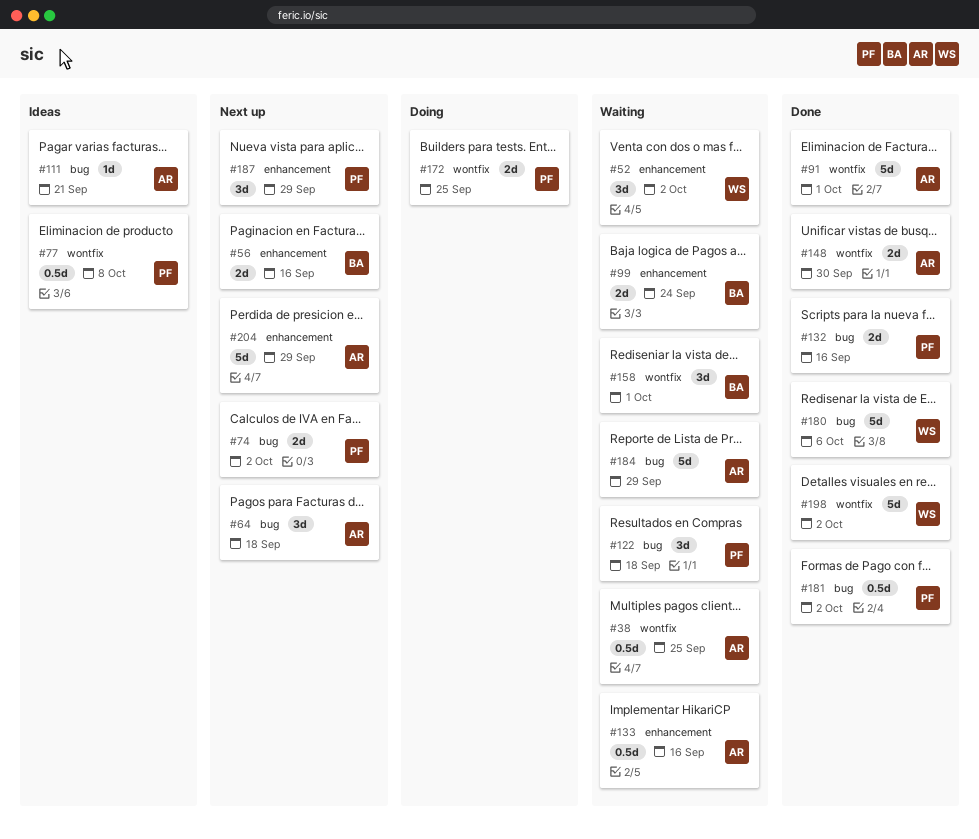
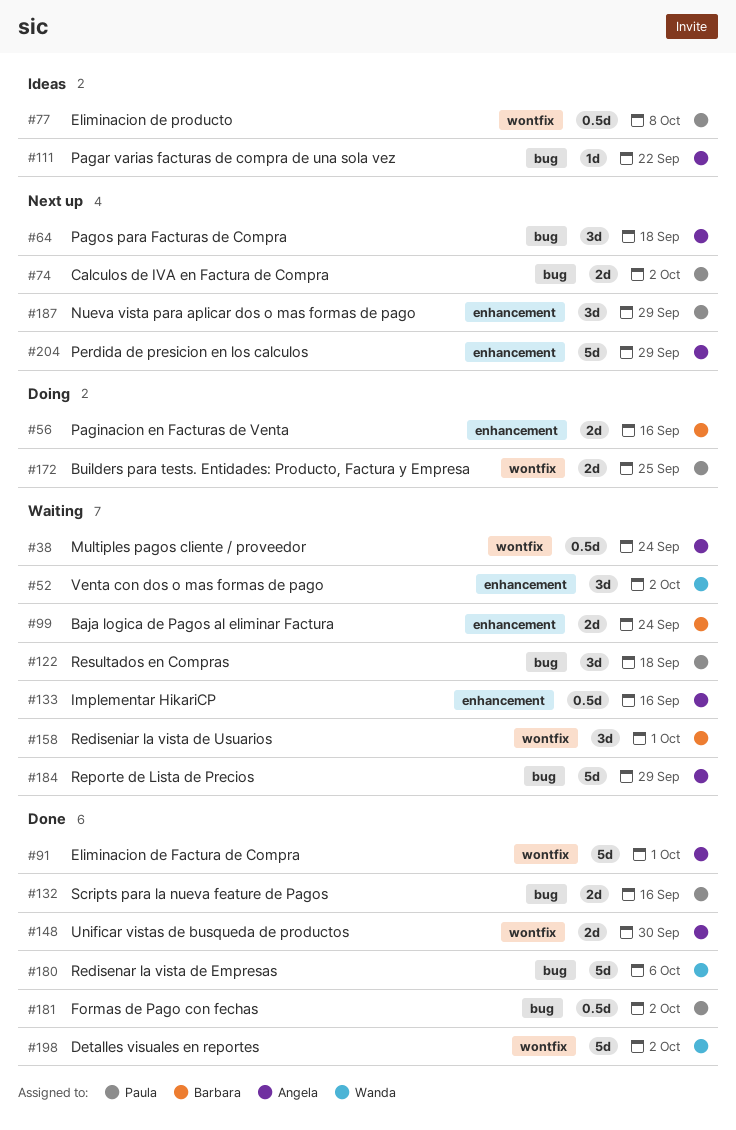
#38, due: Sep 25 -> Sep 24
#56, status: Next up -> Doing
#111, due: Sep 21 -> Sep 22

